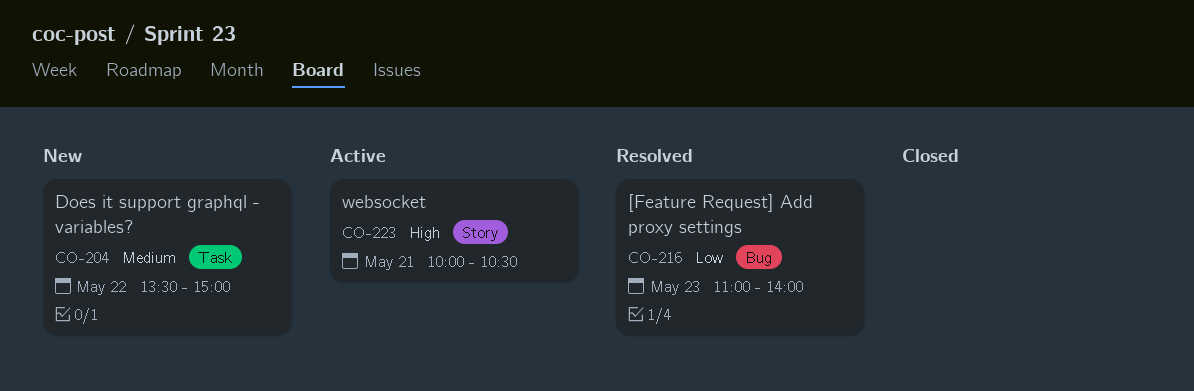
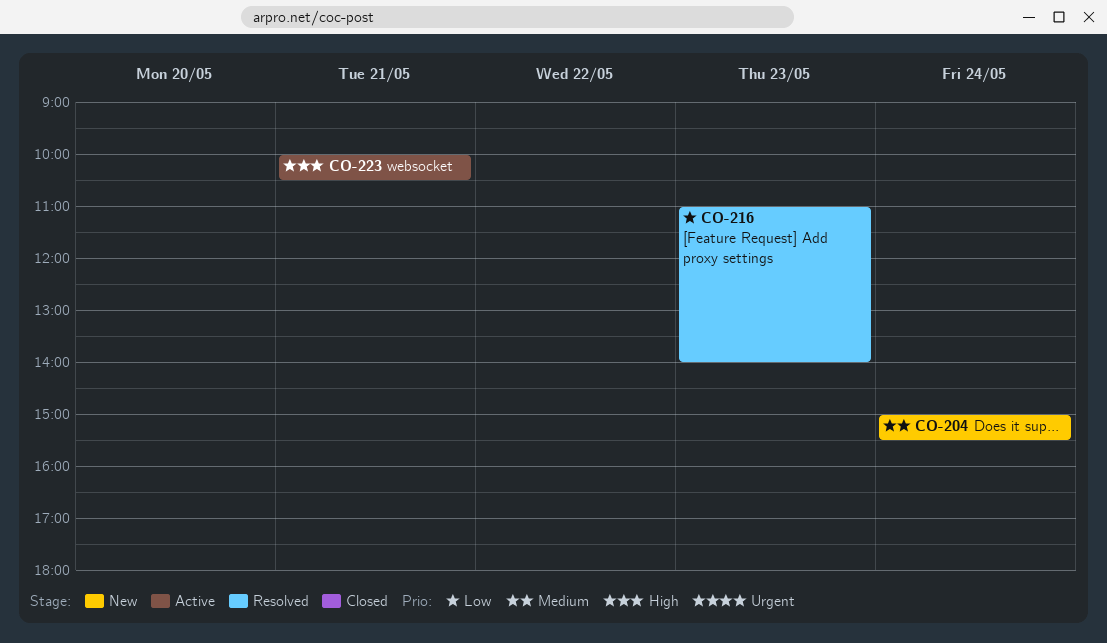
CO-204, day: May 22 -> May 24
CO-204, begins: 13:30 -> 15:00
CO-204, ends: 15:00 -> 15:30

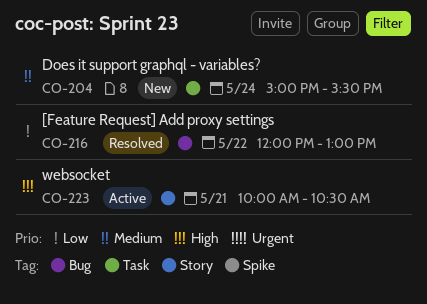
CO-216, day: May 23 -> May 22
CO-216, begins: 11:00 -> 12:00
CO-216, ends: 14:00 -> 13:00

